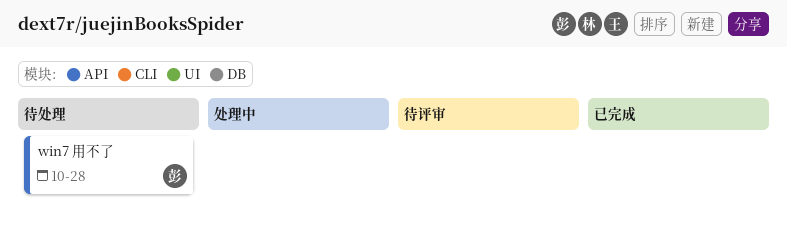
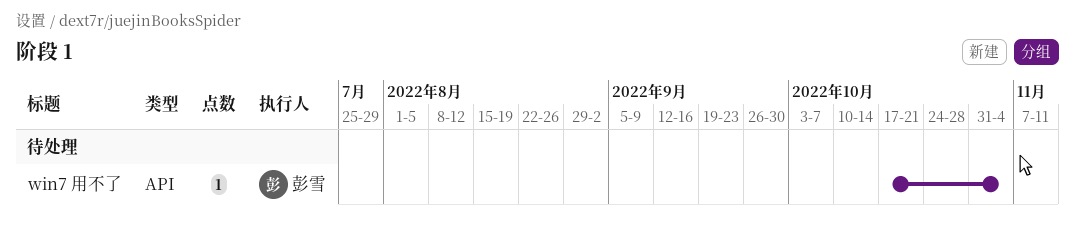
win7 用不了, due: Oct 28 -> Nov 4

